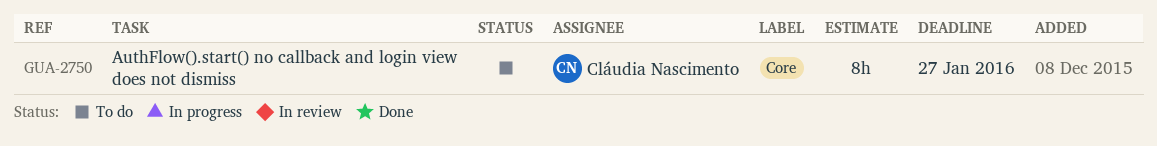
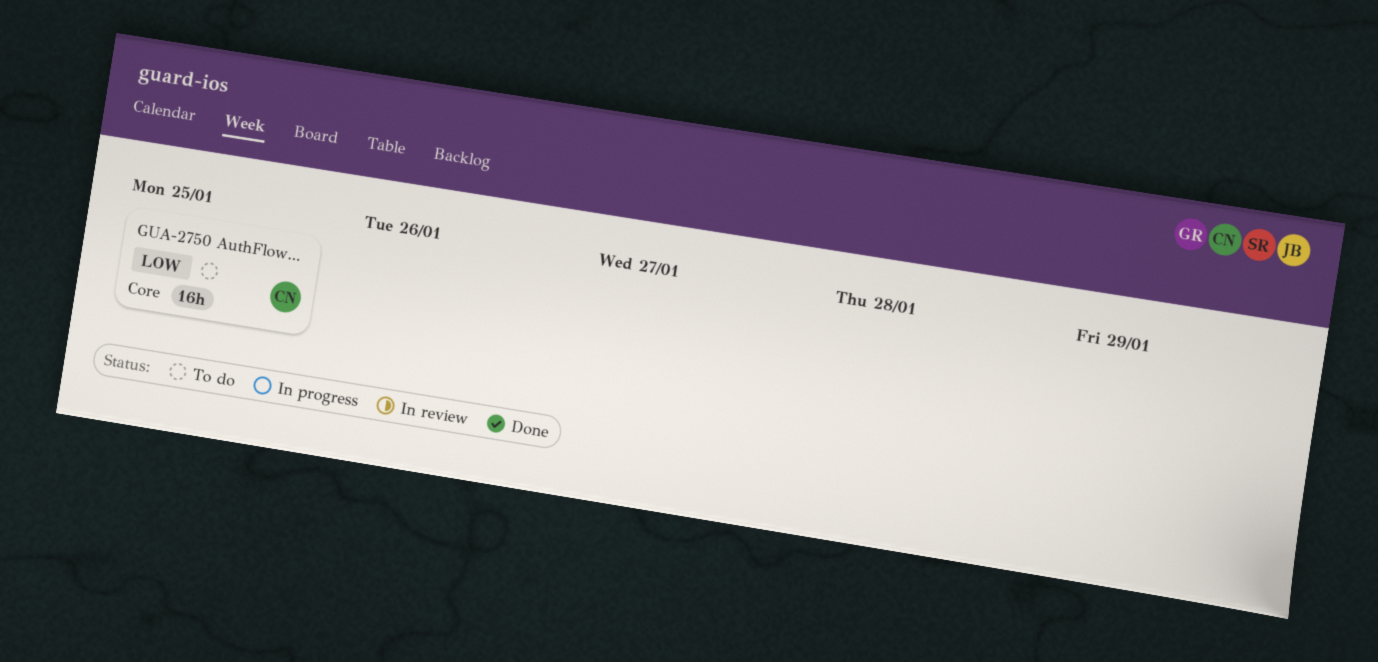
GUA-2750, estimate: 8h -> 16h
GUA-2750, due: Jan 27 -> Jan 25

